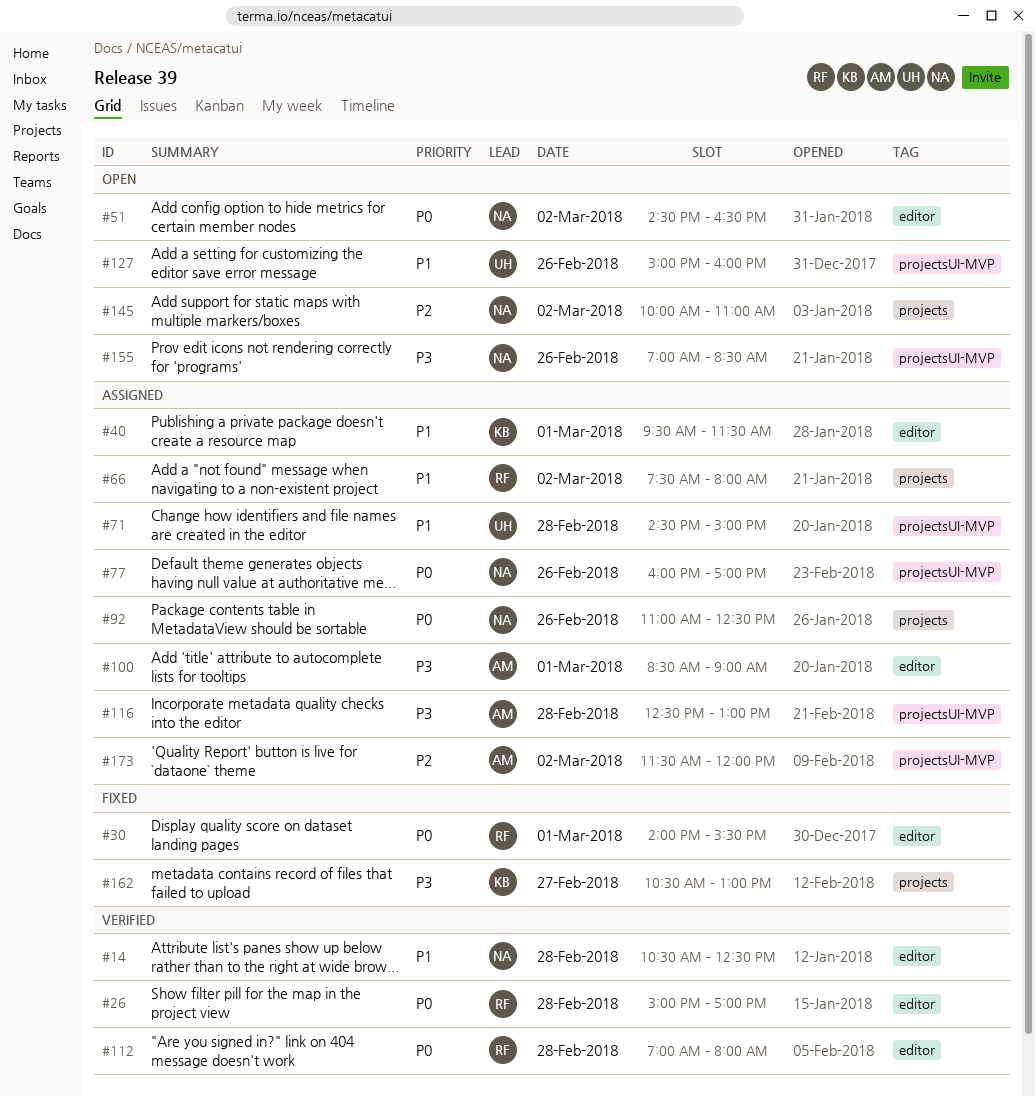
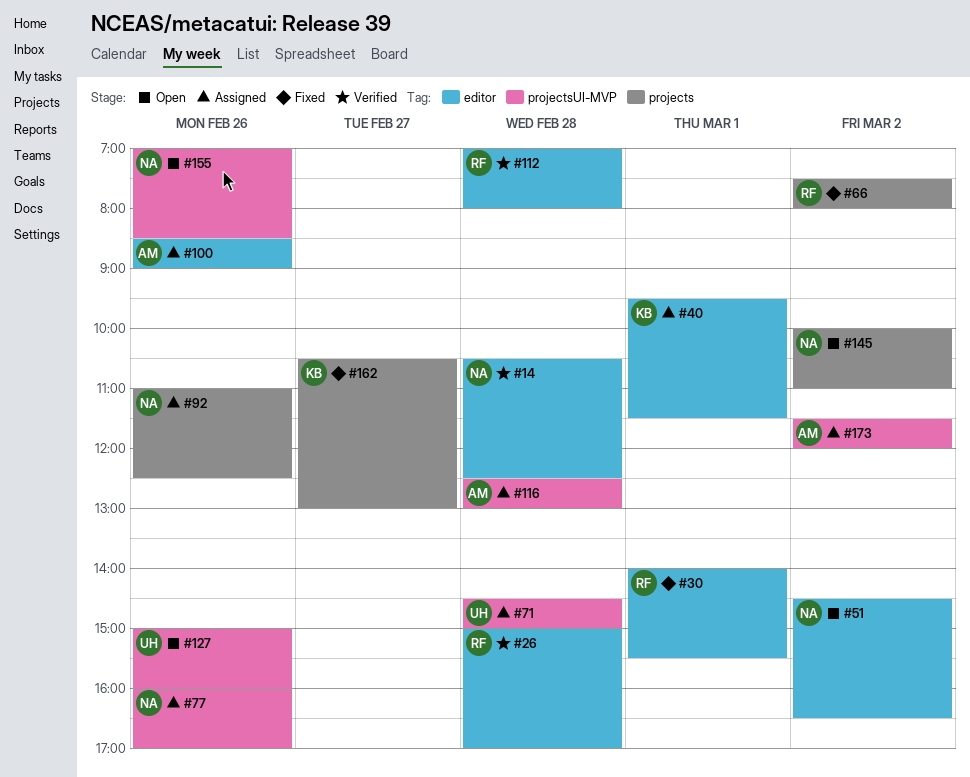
#66, status: Assigned -> Fixed
#100, day: Mar 1 -> Feb 26

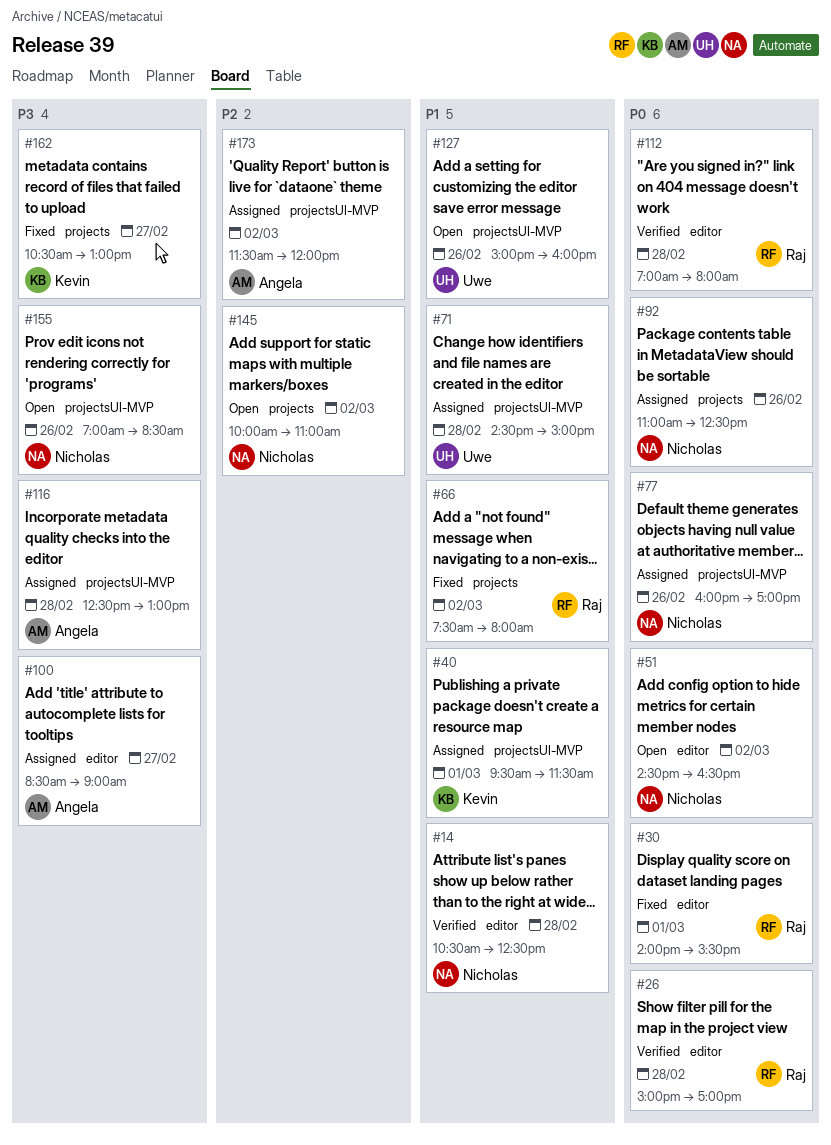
#40, label: editor -> projectsUI-MVP
#100, day: Feb 26 -> Feb 27

